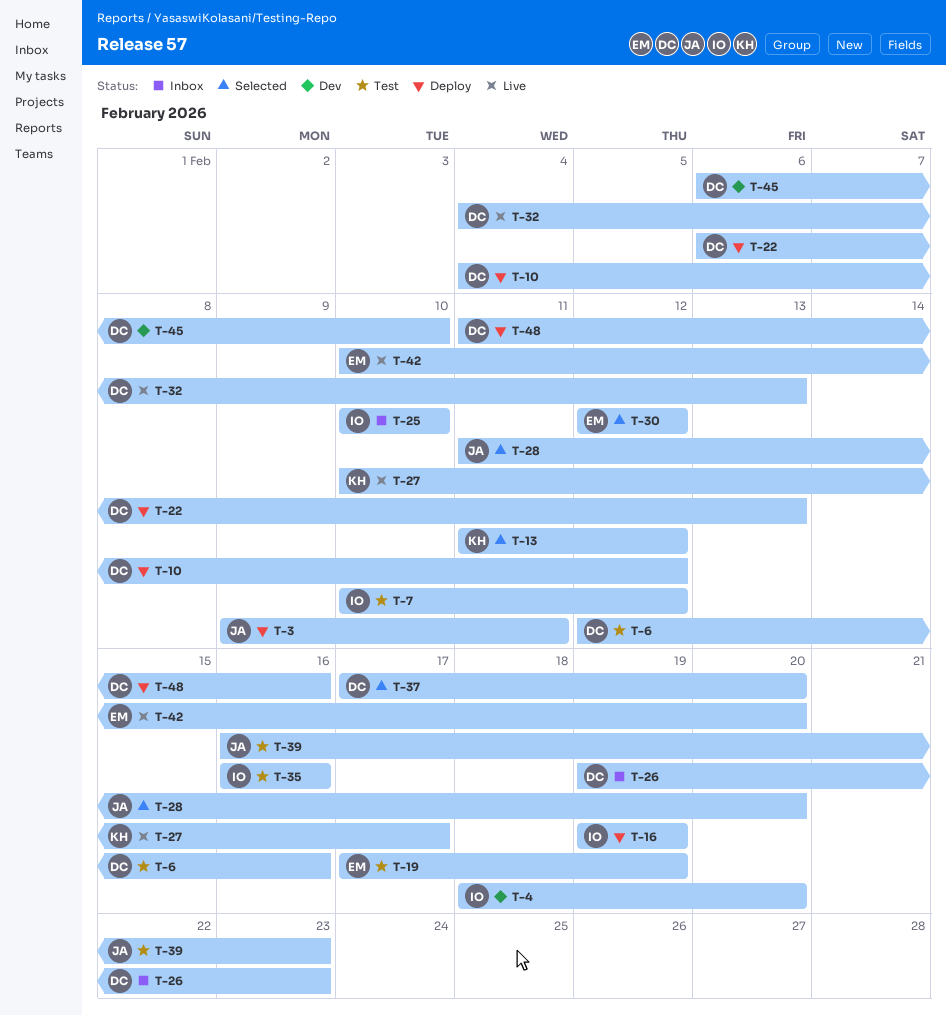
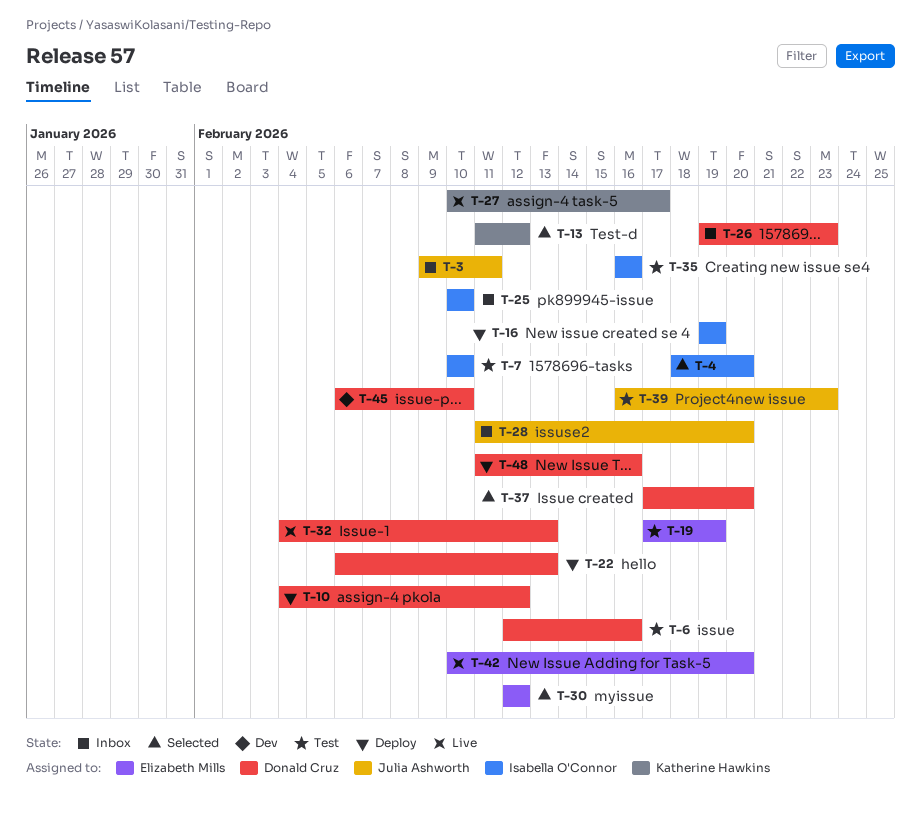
T-3, status: Deploy -> Inbox
T-4, status: Dev -> Selected
T-7, due: Feb 12 -> Feb 10
T-28, status: Selected -> Inbox

